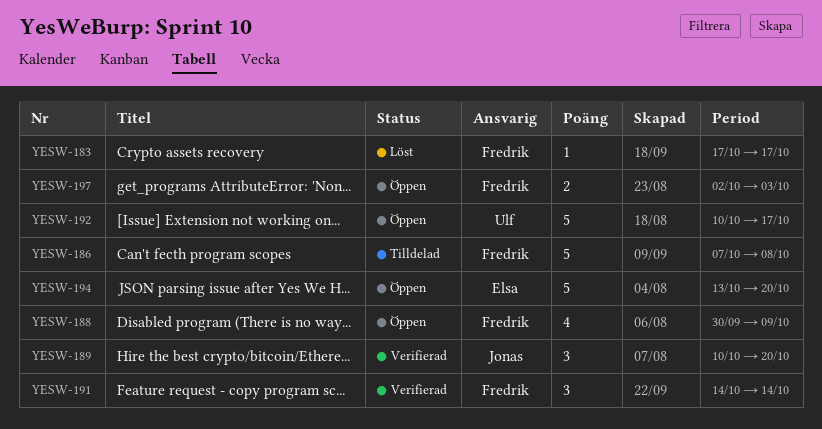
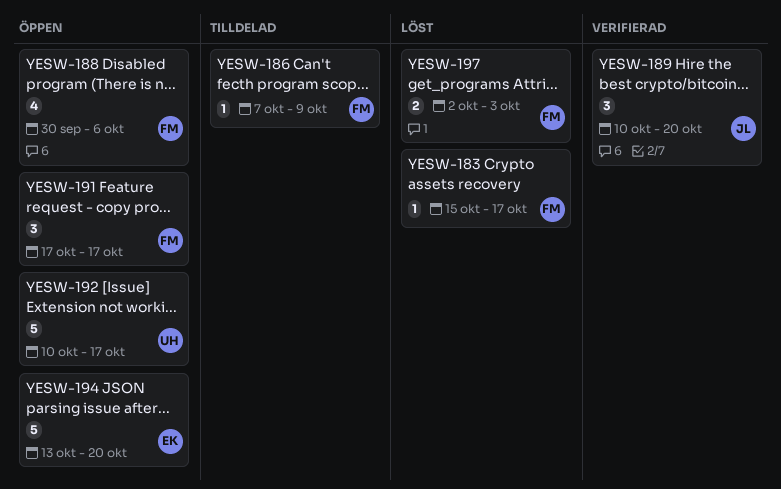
YESW-183, start: Oct 17 -> Oct 15
YESW-186, estimate: 5 -> 1
YESW-186, due: Oct 8 -> Oct 9
YESW-188, due: Oct 9 -> Oct 6
YESW-191, status: Verifierad -> Öppen
YESW-191, start: Oct 14 -> Oct 17
YESW-191, due: Oct 14 -> Oct 17
YESW-197, status: Öppen -> Löst

